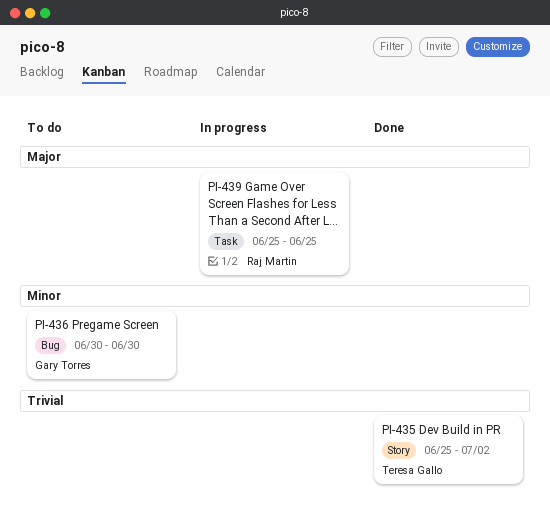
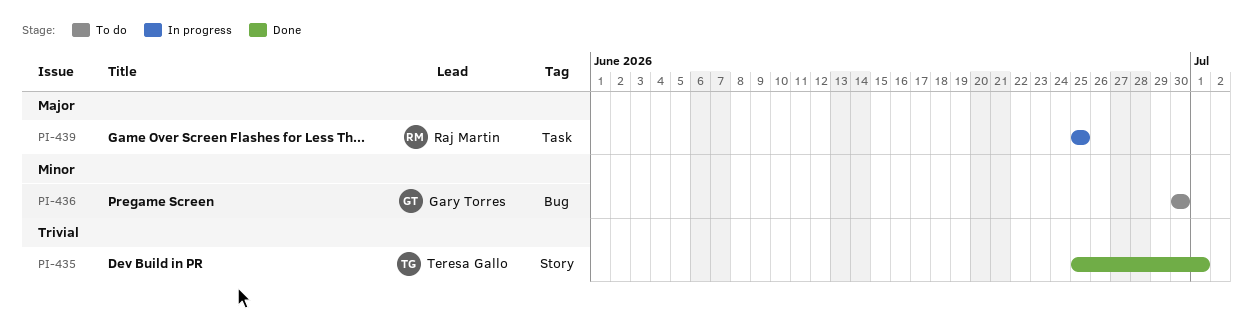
PI-435, due: Jul 2 -> Jul 1

